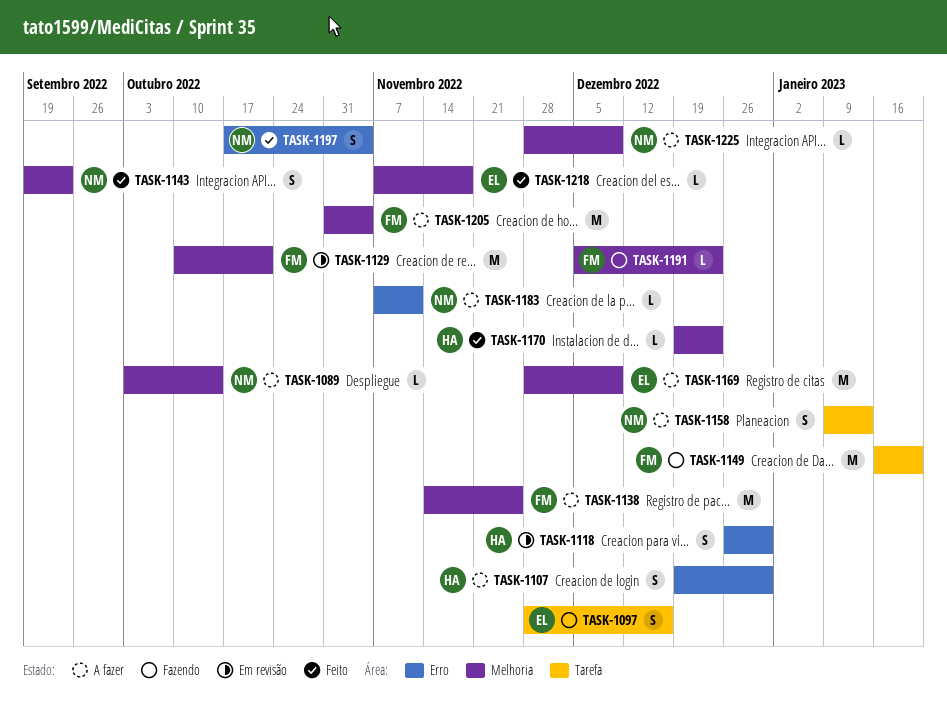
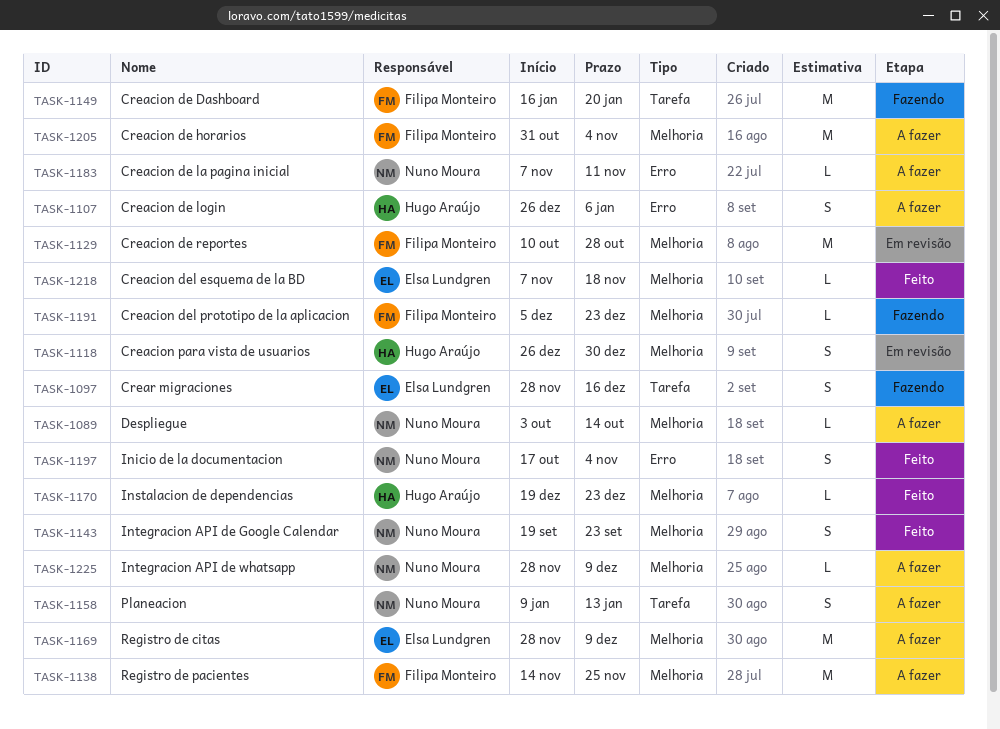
TASK-1107, start: Dec 19 -> Dec 26
TASK-1107, due: Dec 30 -> Jan 6
TASK-1118, label: Erro -> Melhoria
TASK-1129, due: Oct 21 -> Oct 28

